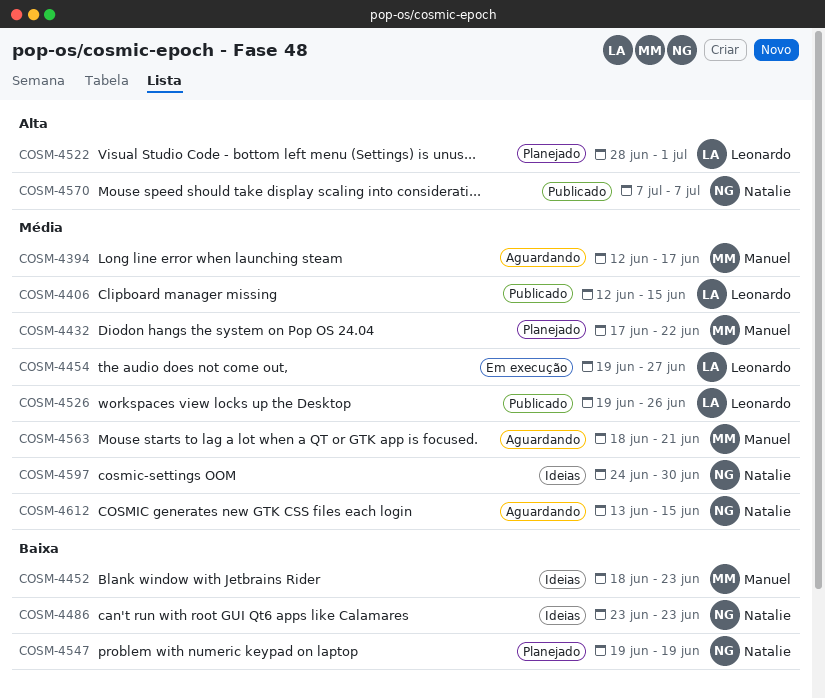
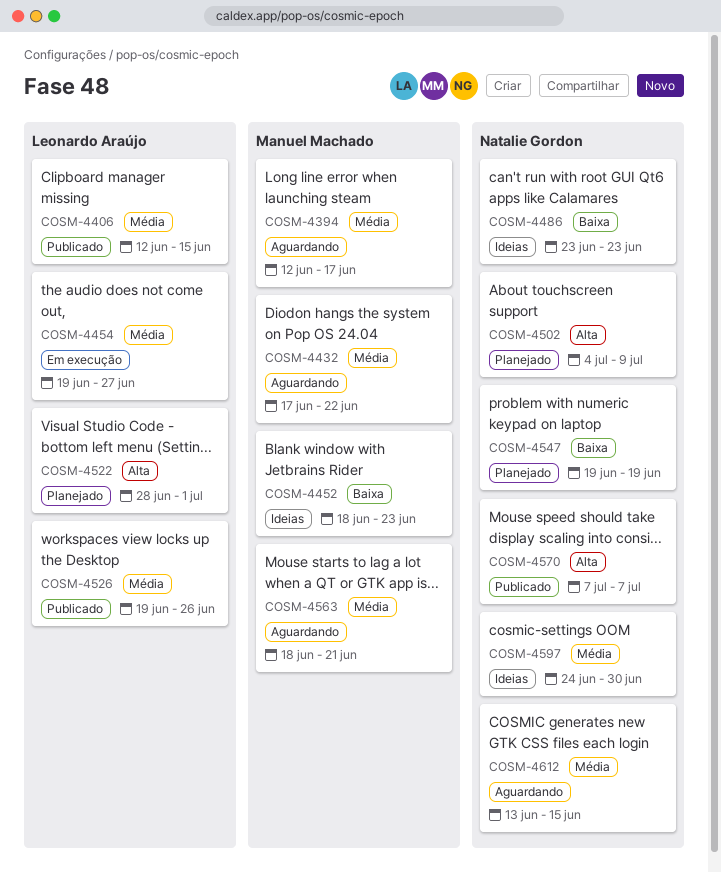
COSM-4432, status: Planejado -> Aguardando
COSM-4502: none -> present

